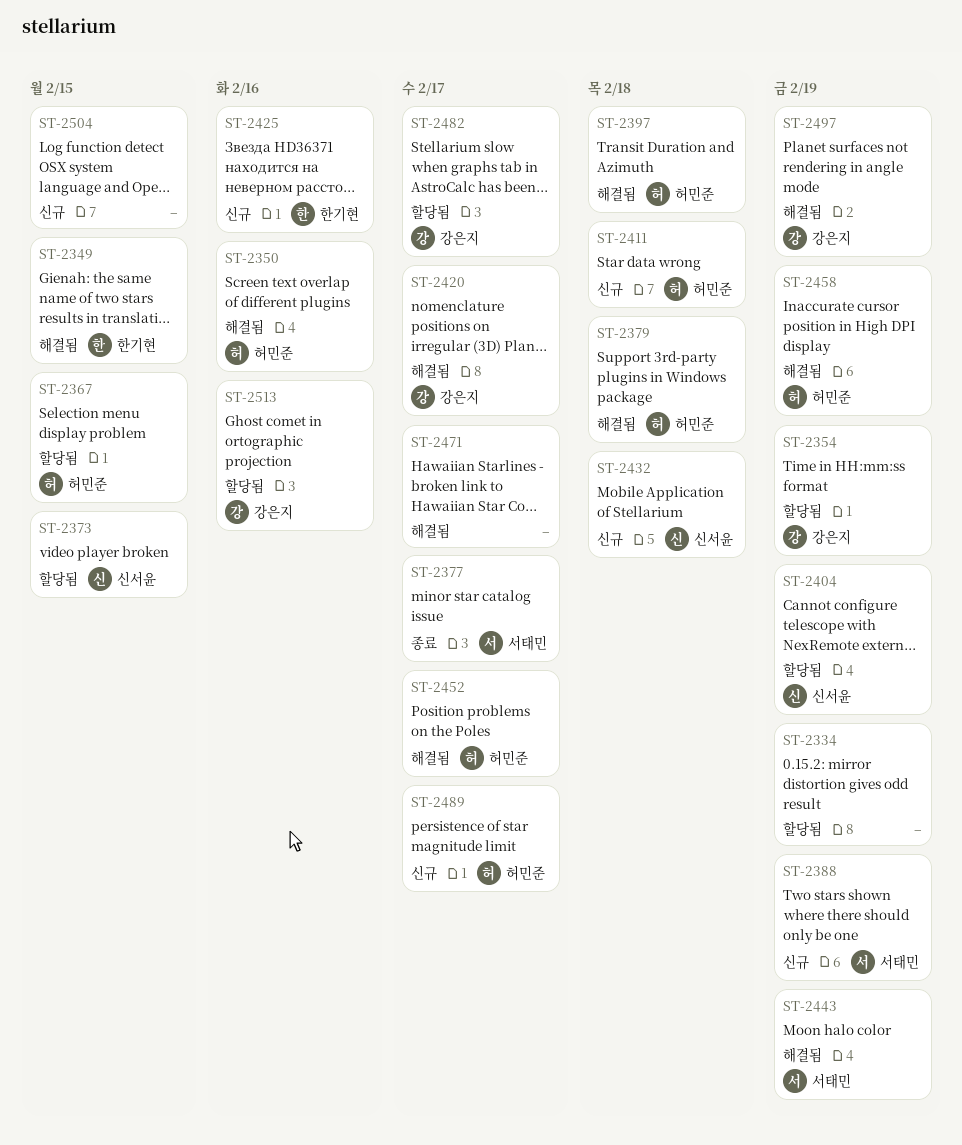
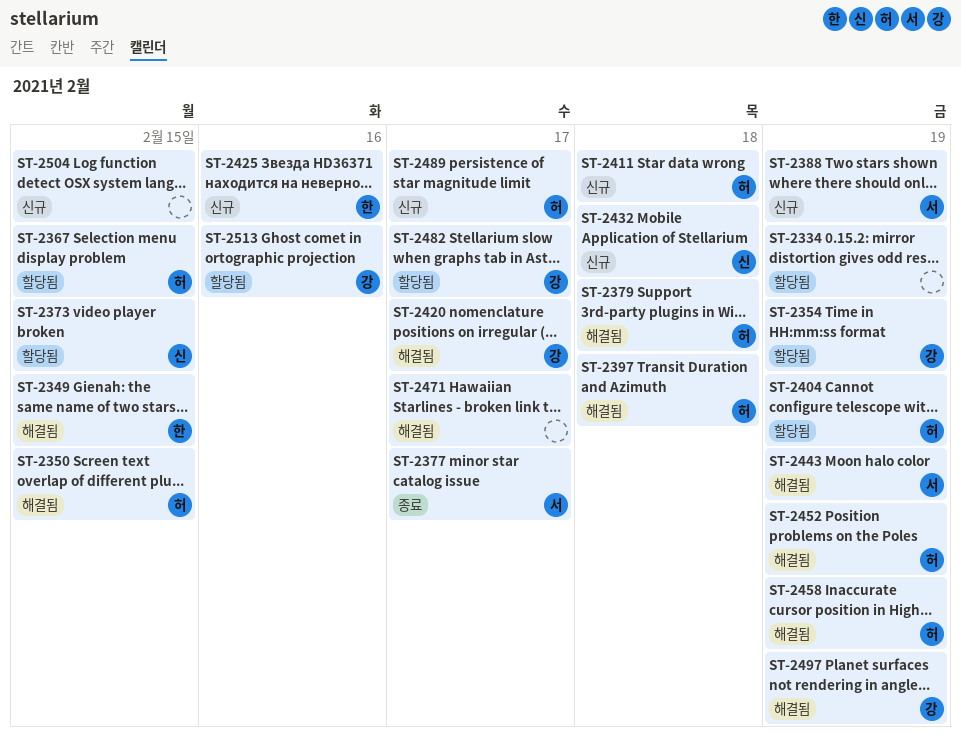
ST-2350, due: Feb 16 -> Feb 15
ST-2404, owner: 신서윤 -> 허민준
ST-2452, due: Feb 17 -> Feb 19

